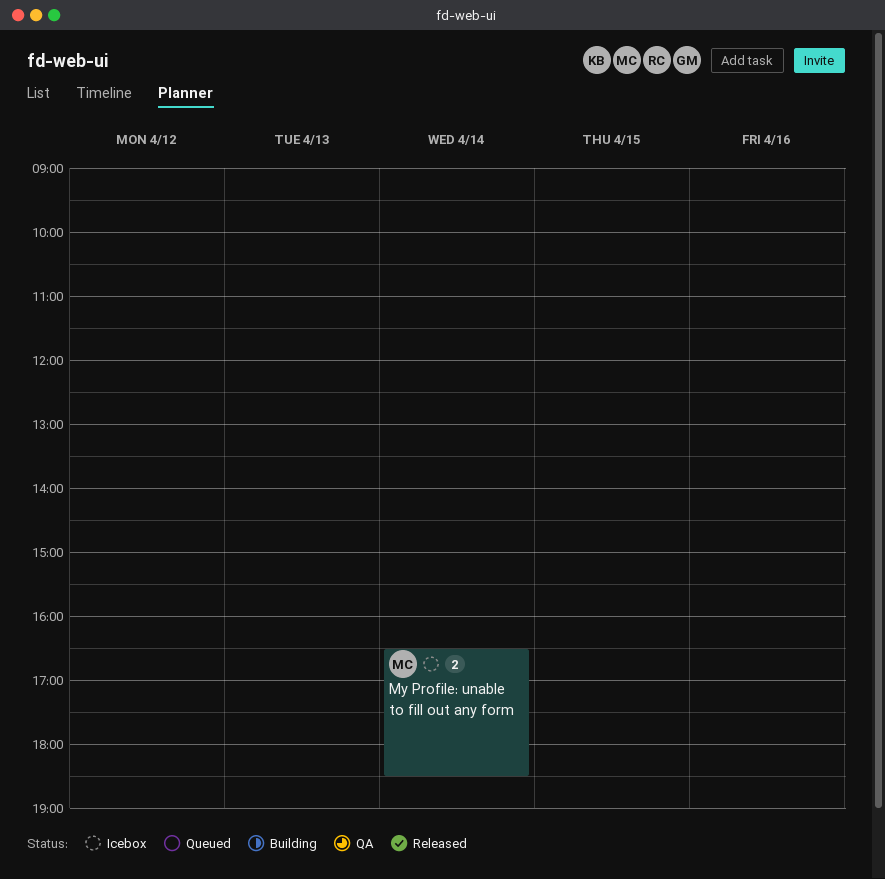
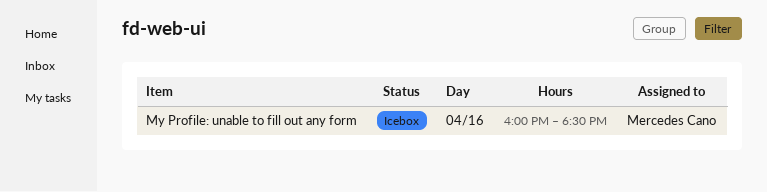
My Profile: unable to fill out any form, day: Apr 14 -> Apr 16
My Profile: unable to fill out any form, begins: 16:30 -> 16:00

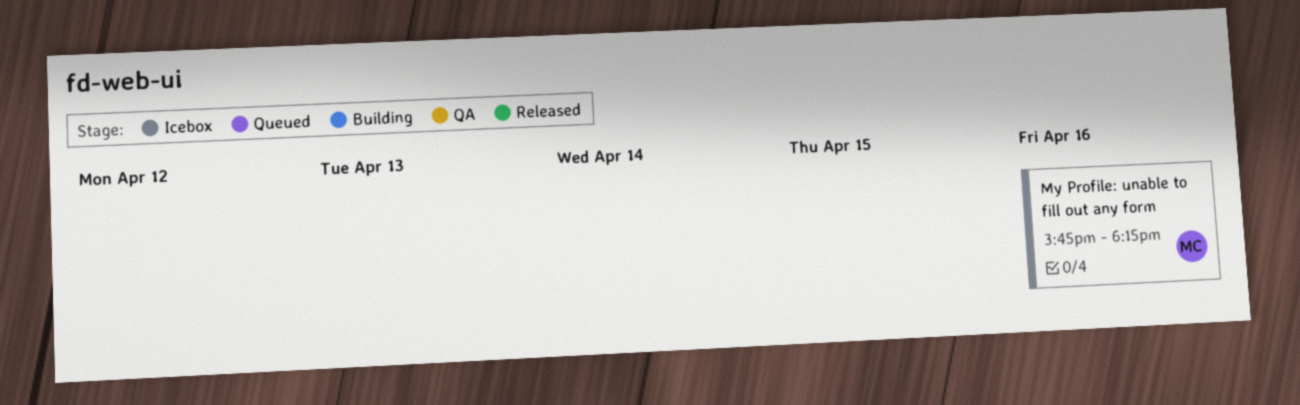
My Profile: unable to fill out any form, begins: 16:00 -> 15:45
My Profile: unable to fill out any form, ends: 18:30 -> 18:15

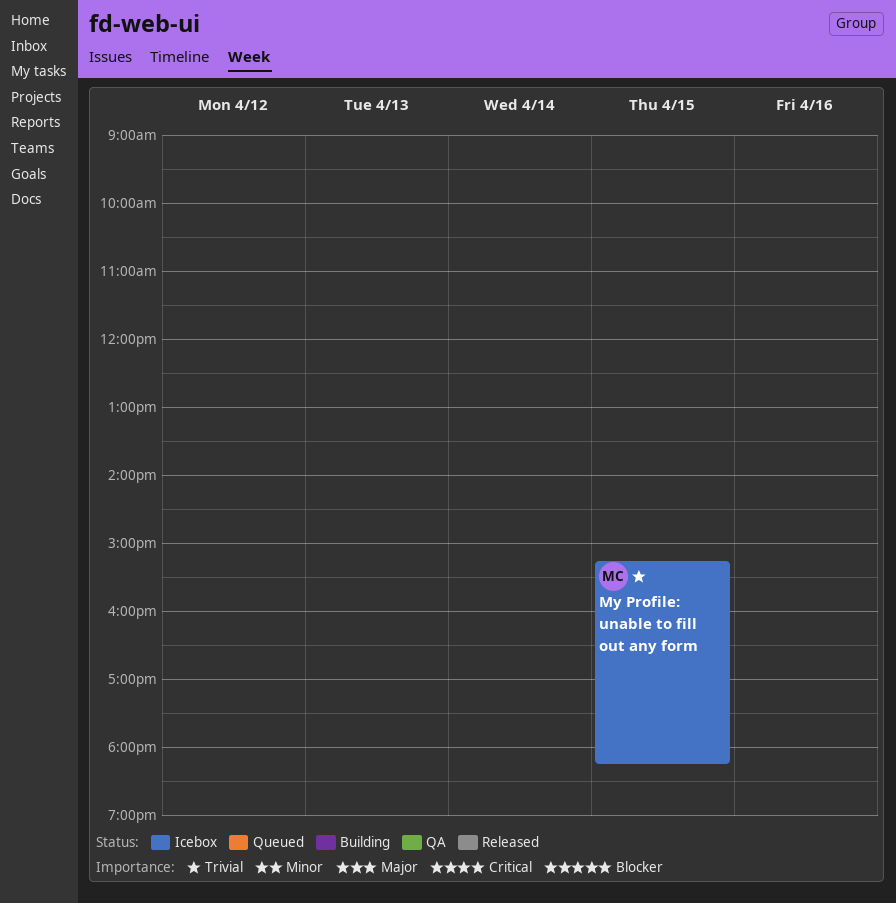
My Profile: unable to fill out any form, day: Apr 16 -> Apr 15
My Profile: unable to fill out any form, begins: 15:45 -> 15:15

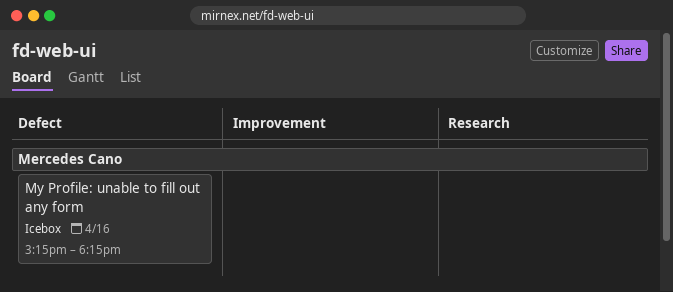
My Profile: unable to fill out any form, day: Apr 15 -> Apr 16

